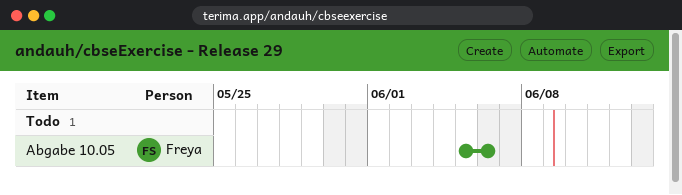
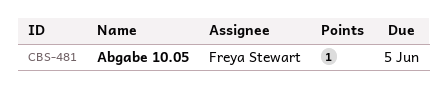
Abgabe 10.05, due: Jun 6 -> Jun 5

